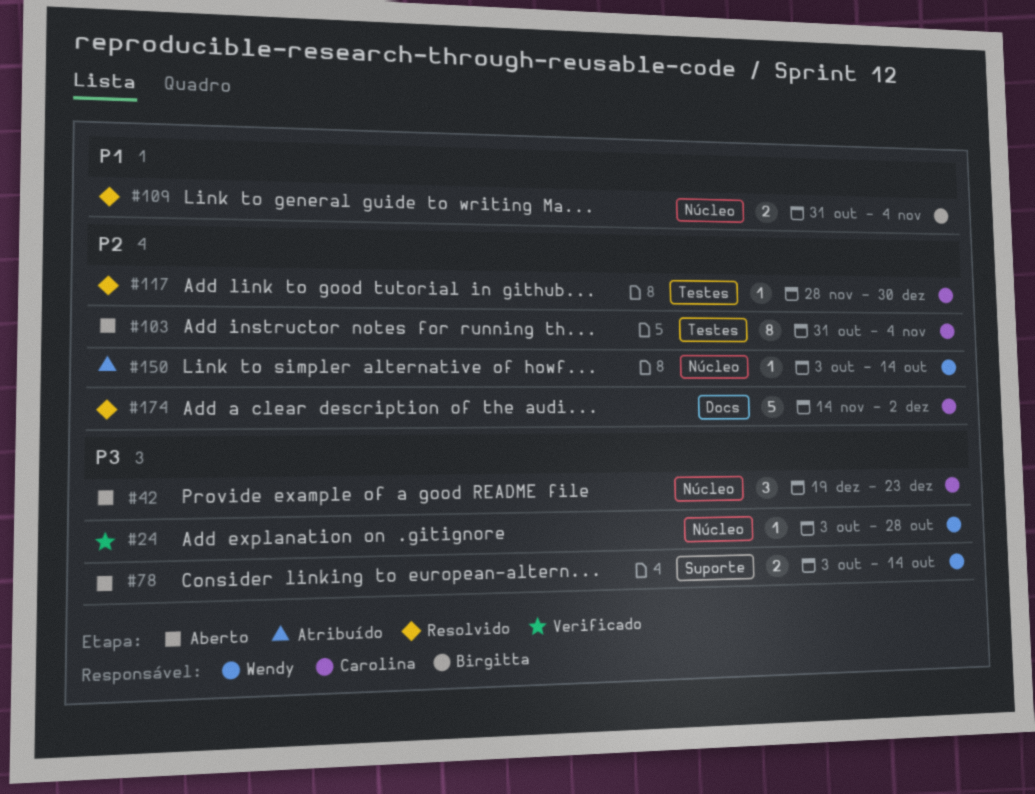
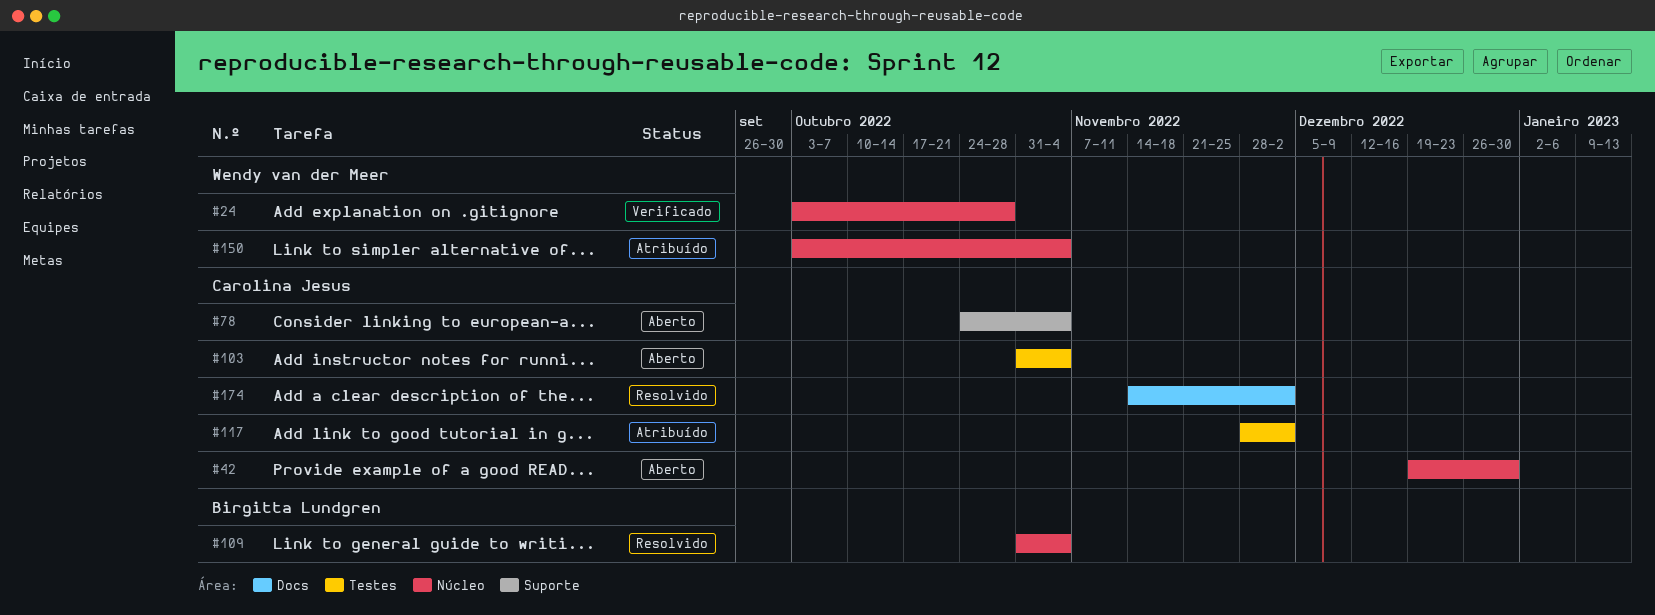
#42, due: Dec 23 -> Dec 30
#78, owner: Wendy van der Meer -> Carolina Jesus
#78, start: Oct 3 -> Oct 24
#78, due: Oct 14 -> Nov 4
#117, status: Resolvido -> Atribuído
#117, due: Dec 30 -> Dec 2
#150, due: Oct 14 -> Nov 4

